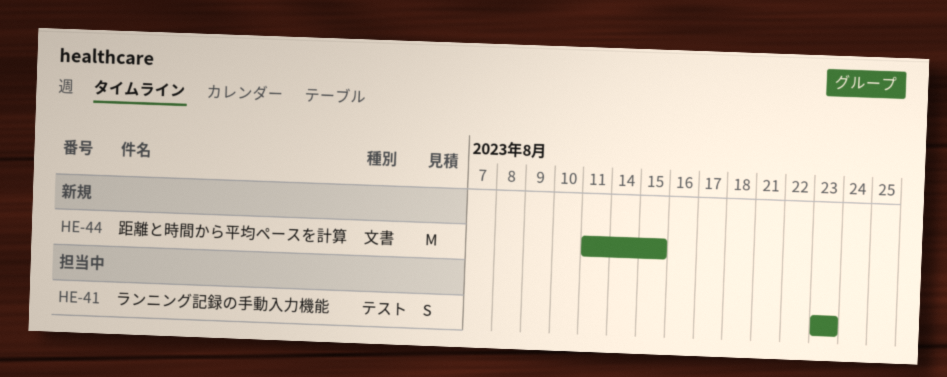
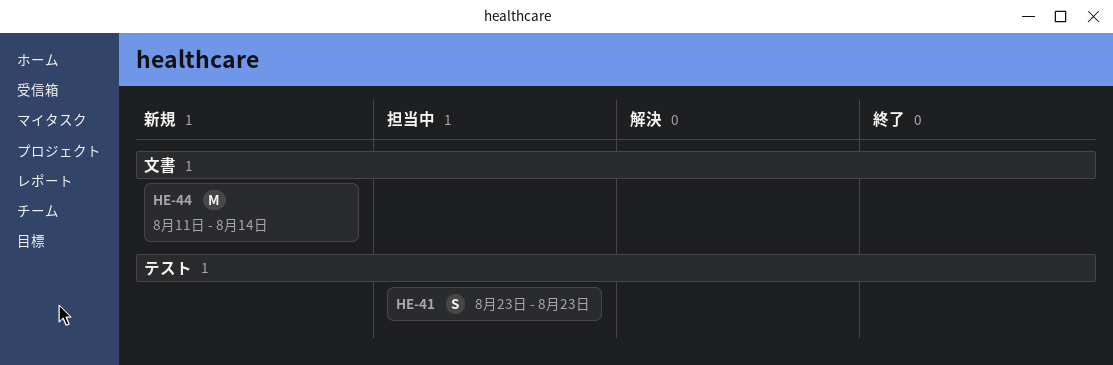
HE-44, due: Aug 15 -> Aug 14

